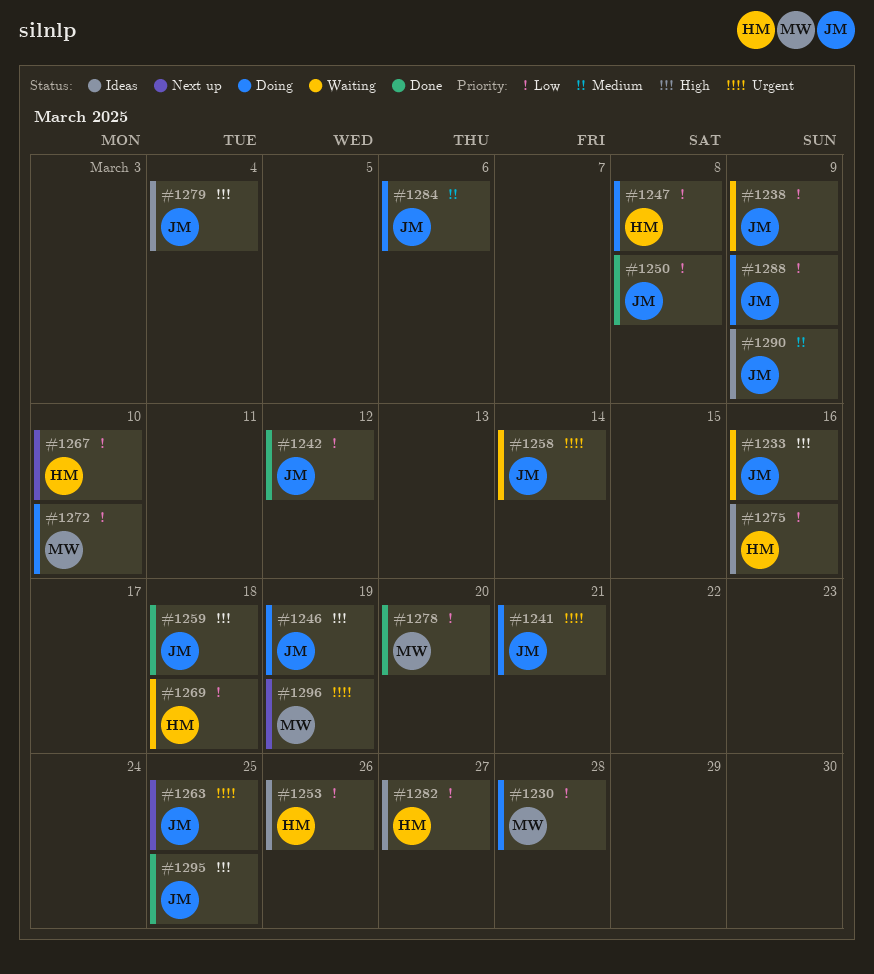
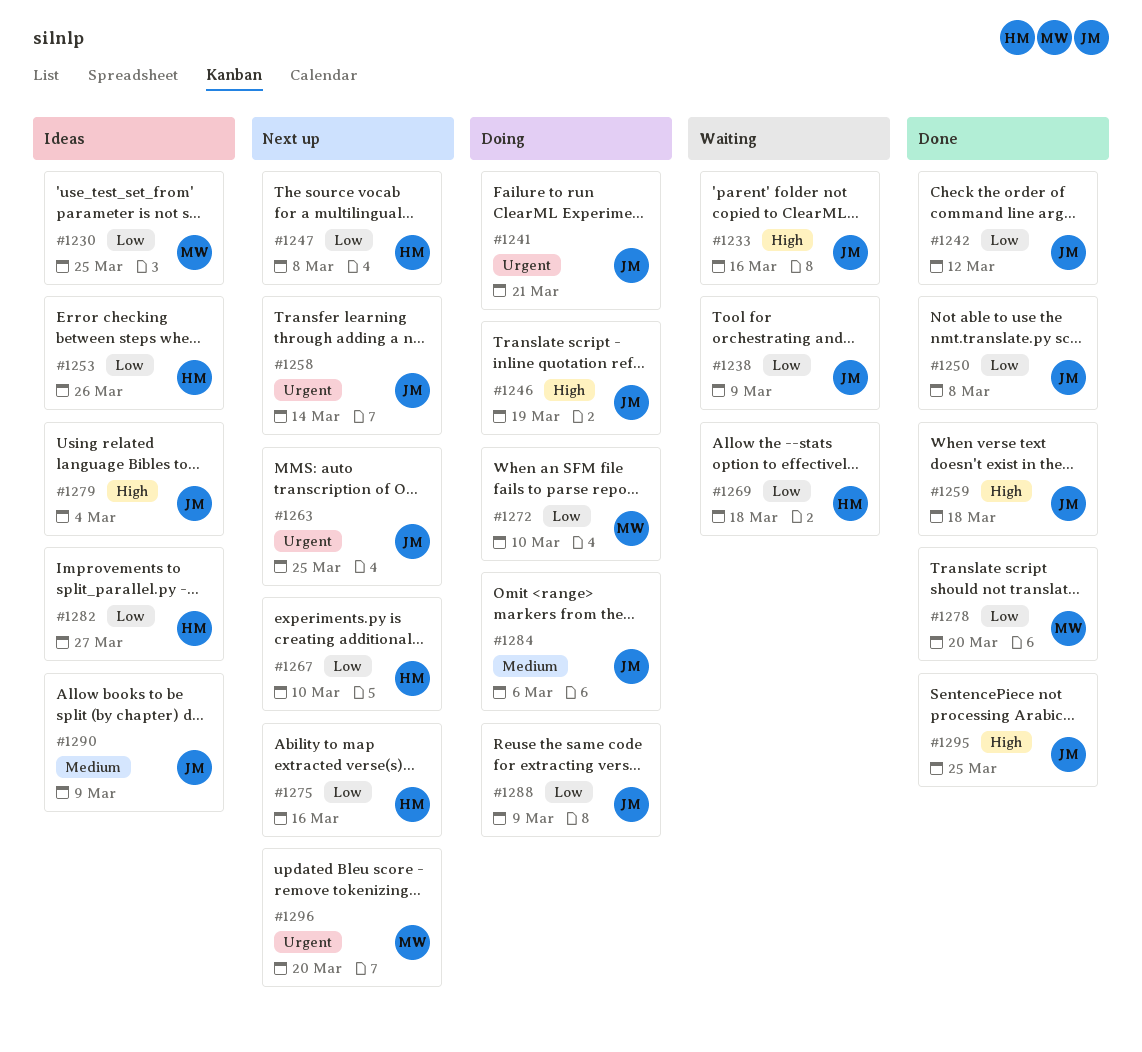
#1230, status: Doing -> Ideas
#1230, due: Mar 28 -> Mar 25
#1247, status: Doing -> Next up
#1258, status: Waiting -> Next up
#1275, status: Ideas -> Next up
#1296, due: Mar 19 -> Mar 20

